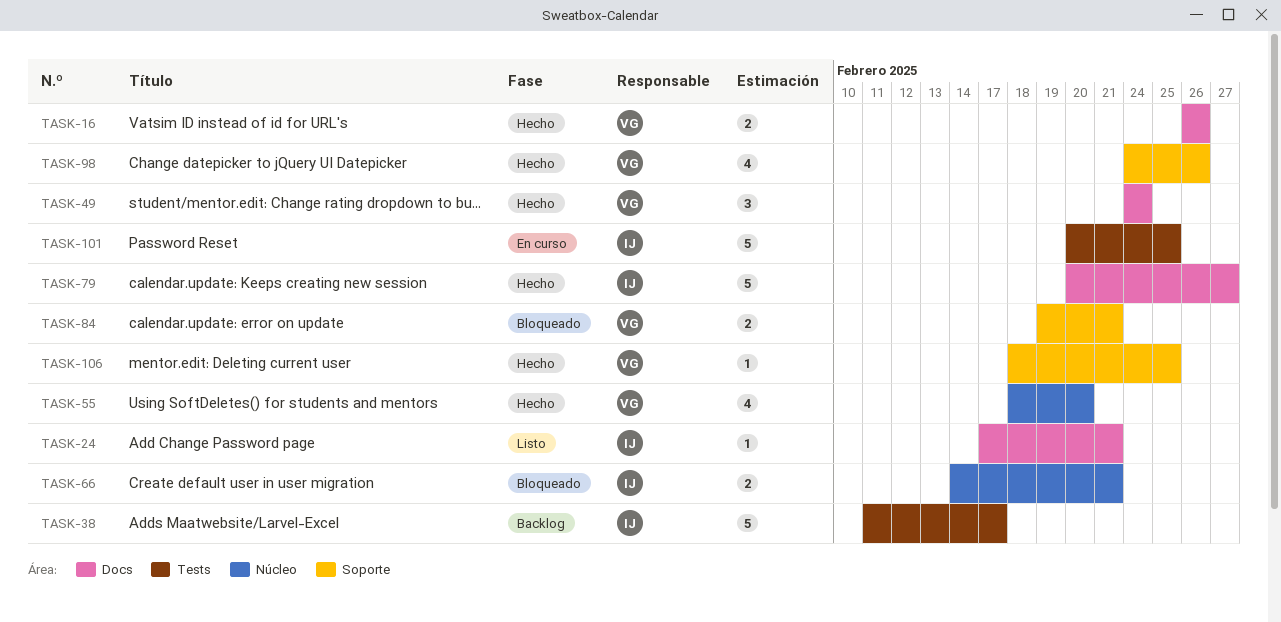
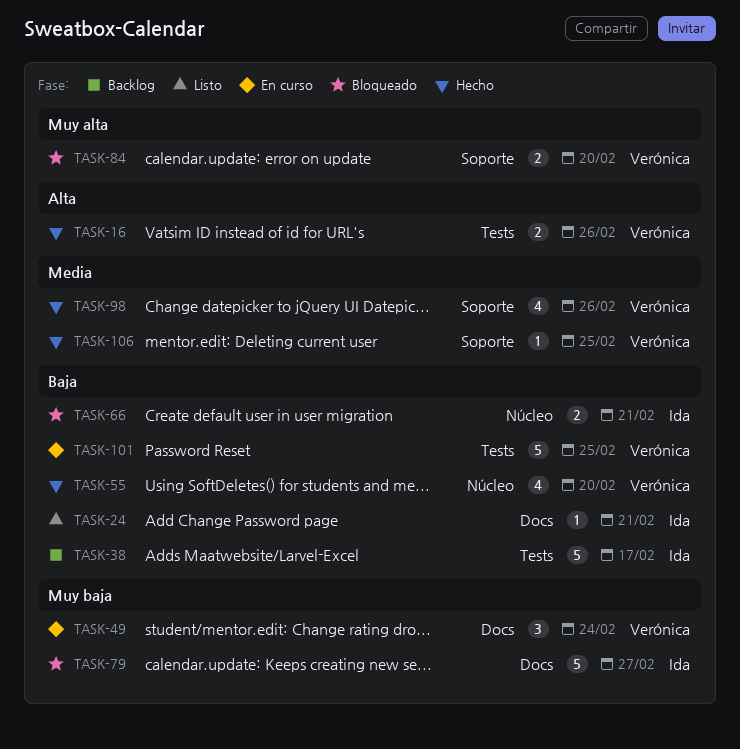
TASK-16, label: Docs -> Tests
TASK-49, status: Hecho -> En curso
TASK-79, status: Hecho -> Bloqueado
TASK-84, due: Feb 21 -> Feb 20
TASK-101, owner: Ida -> Verónica

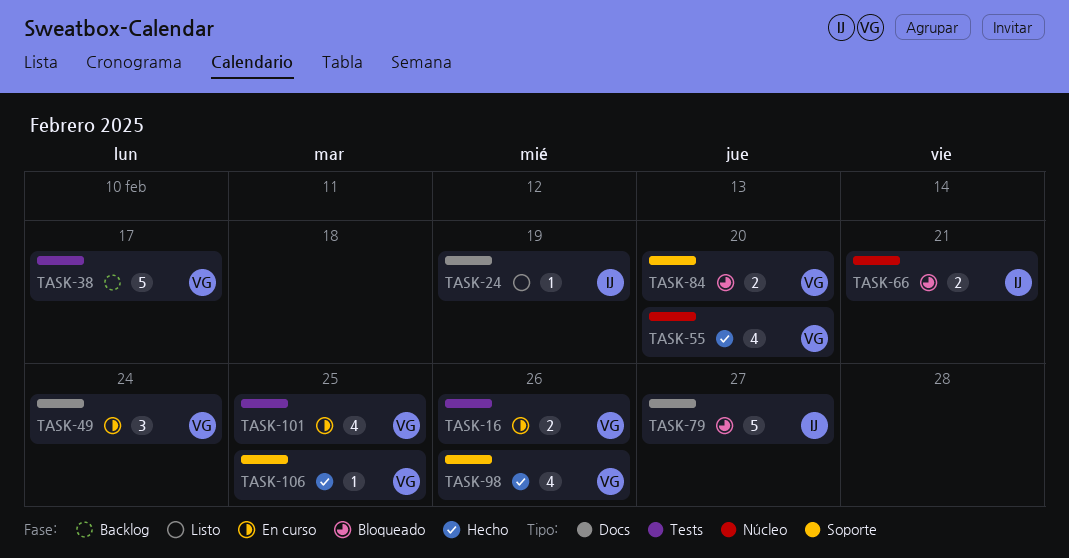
TASK-16, status: Hecho -> En curso
TASK-24, due: Feb 21 -> Feb 19
TASK-38, owner: Ida -> Verónica
TASK-101, estimate: 5 -> 4

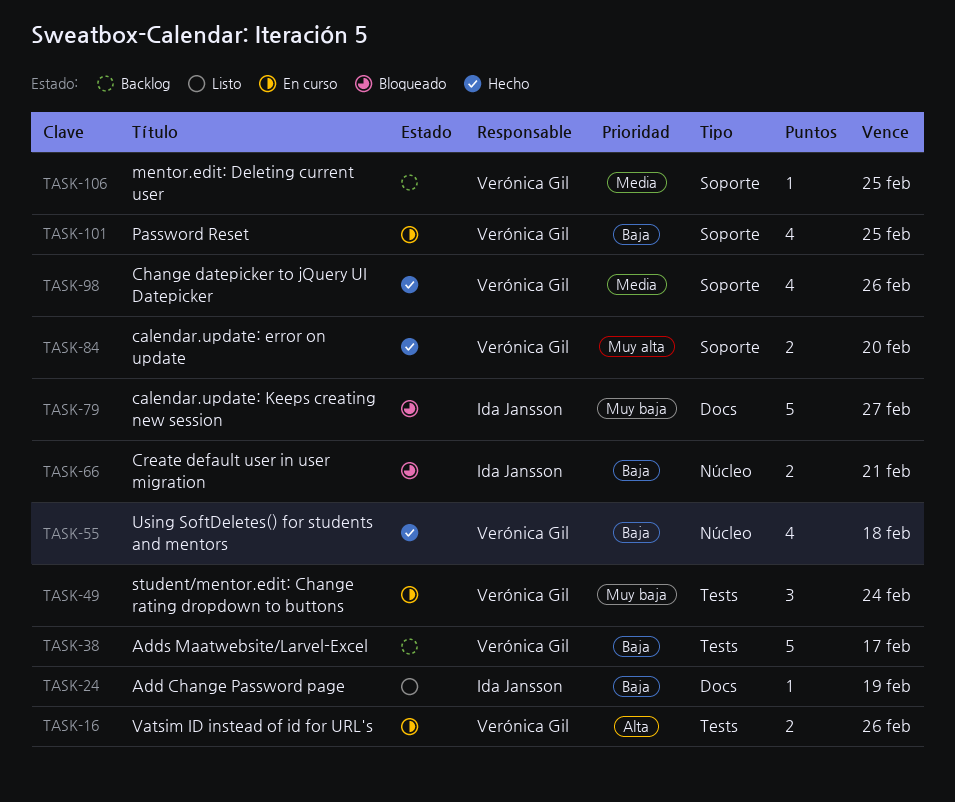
TASK-49, label: Docs -> Tests
TASK-55, due: Feb 20 -> Feb 18
TASK-84, status: Bloqueado -> Hecho
TASK-101, label: Tests -> Soporte
TASK-106, status: Hecho -> Backlog

